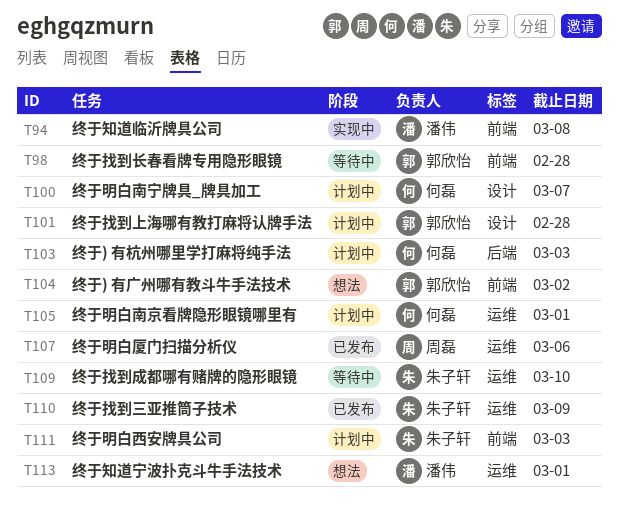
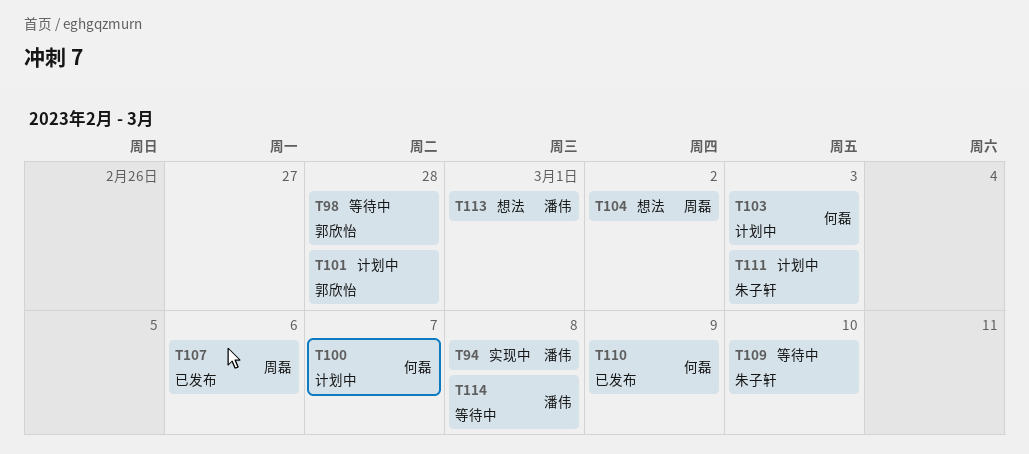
T104, owner: 郭欣怡 -> 周磊
T105: present -> none
T110, owner: 朱子轩 -> 何磊
T114: none -> present

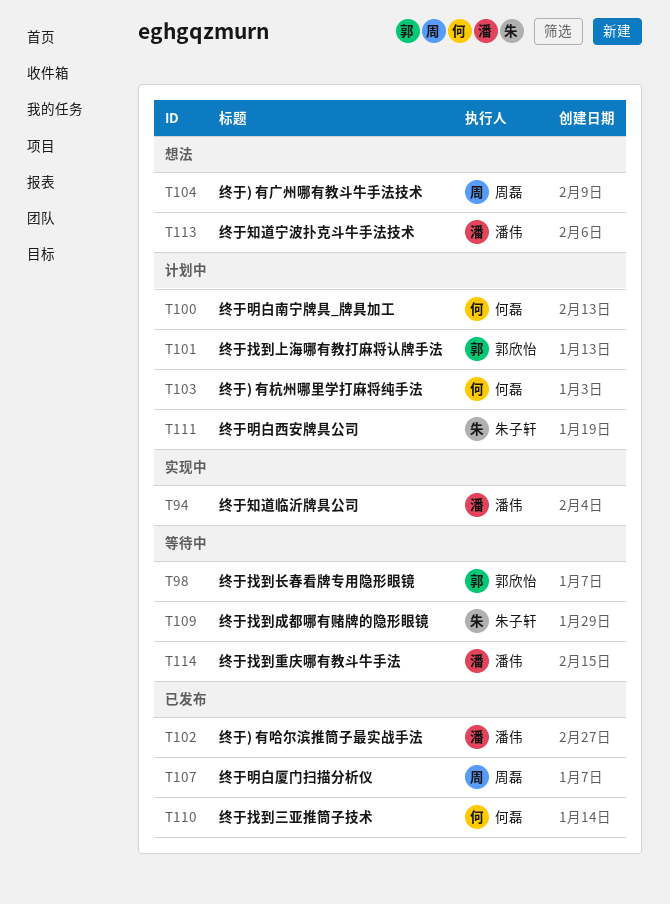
T102: none -> present

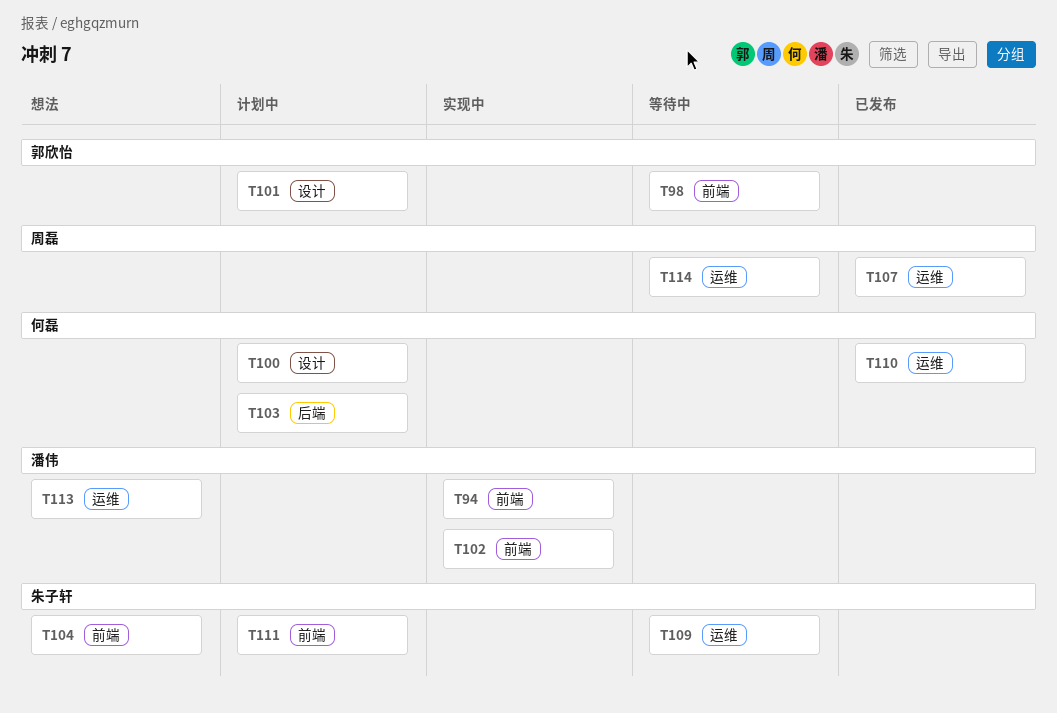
T102, status: 已发布 -> 实现中
T104, owner: 周磊 -> 朱子轩
T114, owner: 潘伟 -> 周磊

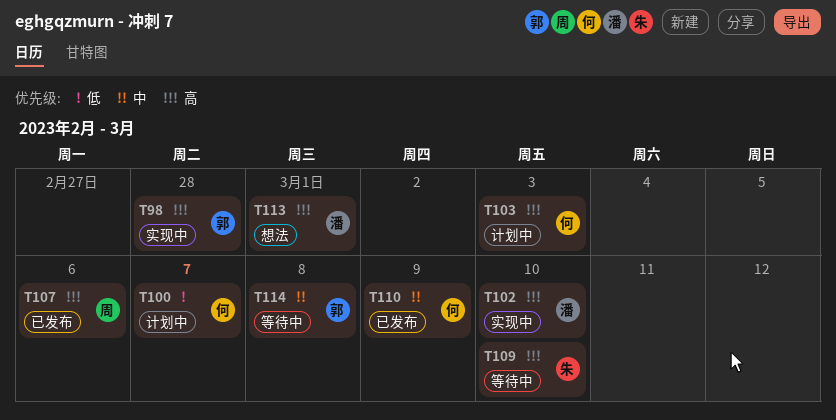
T94: present -> none
T98, status: 等待中 -> 实现中
T101: present -> none
T104: present -> none
T111: present -> none
T114, owner: 周磊 -> 郭欣怡

